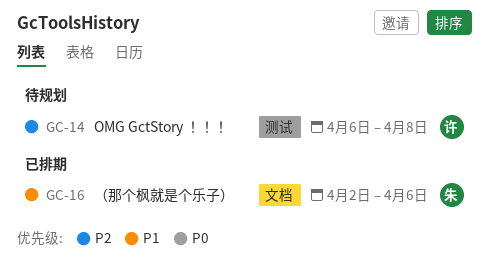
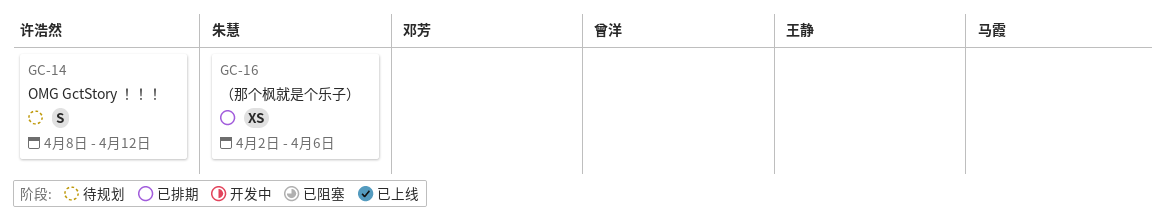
GC-14, start: Apr 6 -> Apr 8
GC-14, due: Apr 8 -> Apr 12

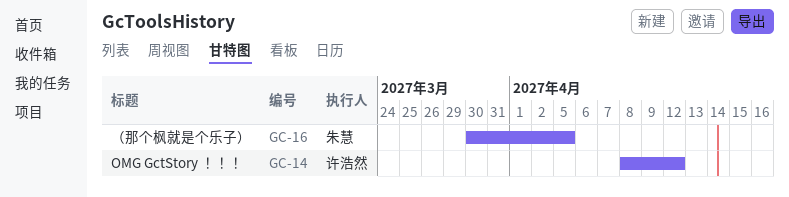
GC-16, start: Apr 2 -> Mar 30
GC-16, due: Apr 6 -> Apr 5

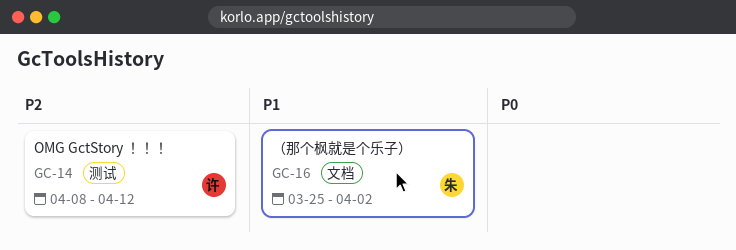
GC-16, start: Mar 30 -> Mar 25
GC-16, due: Apr 5 -> Apr 2

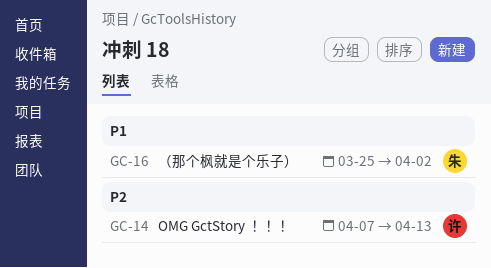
GC-14, start: Apr 8 -> Apr 7
GC-14, due: Apr 12 -> Apr 13

